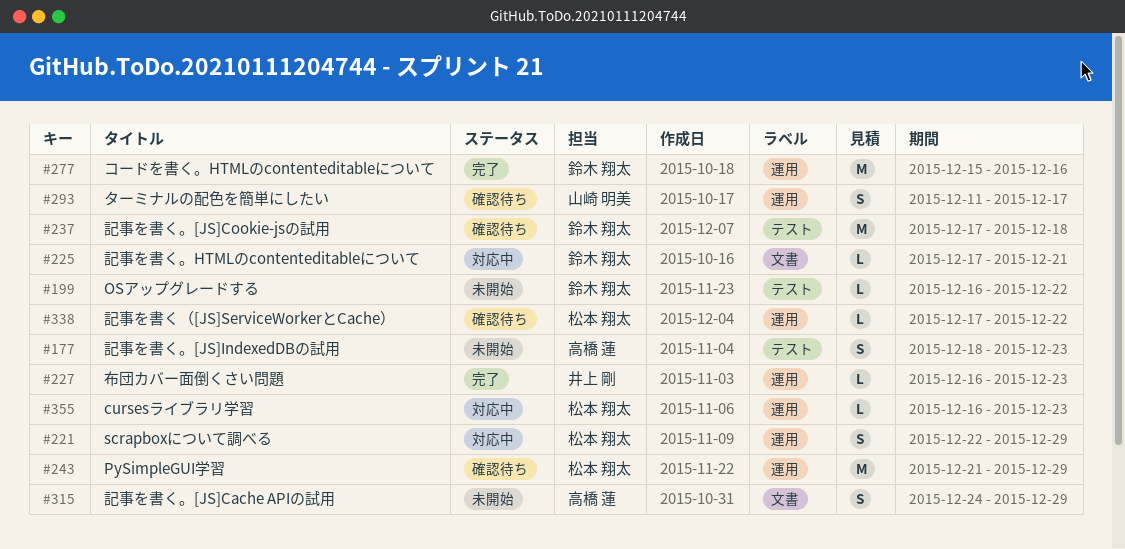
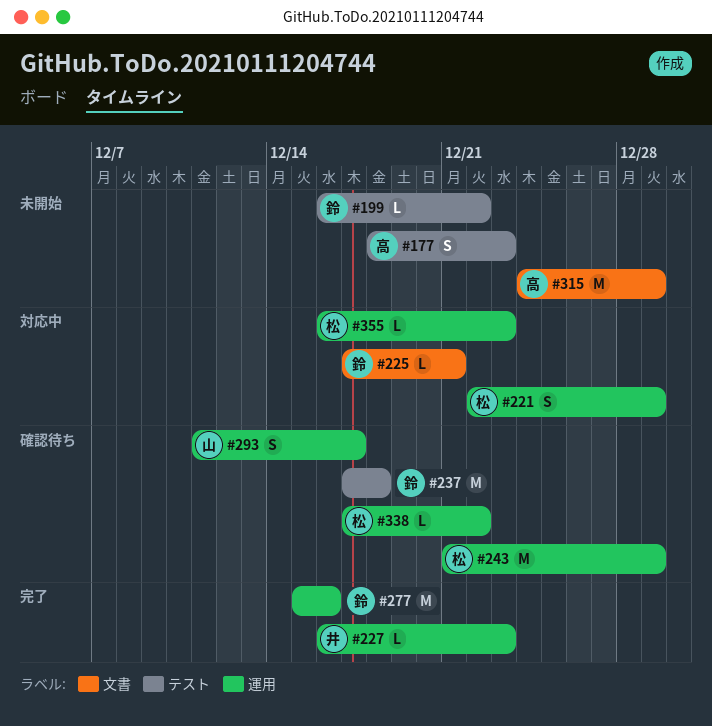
#315, estimate: S -> M

